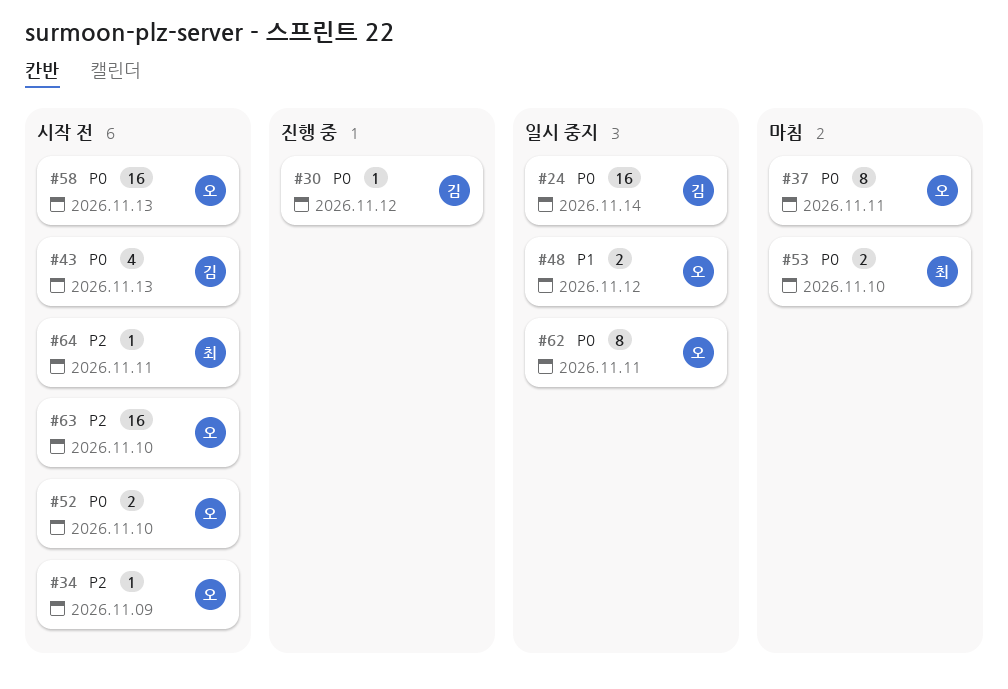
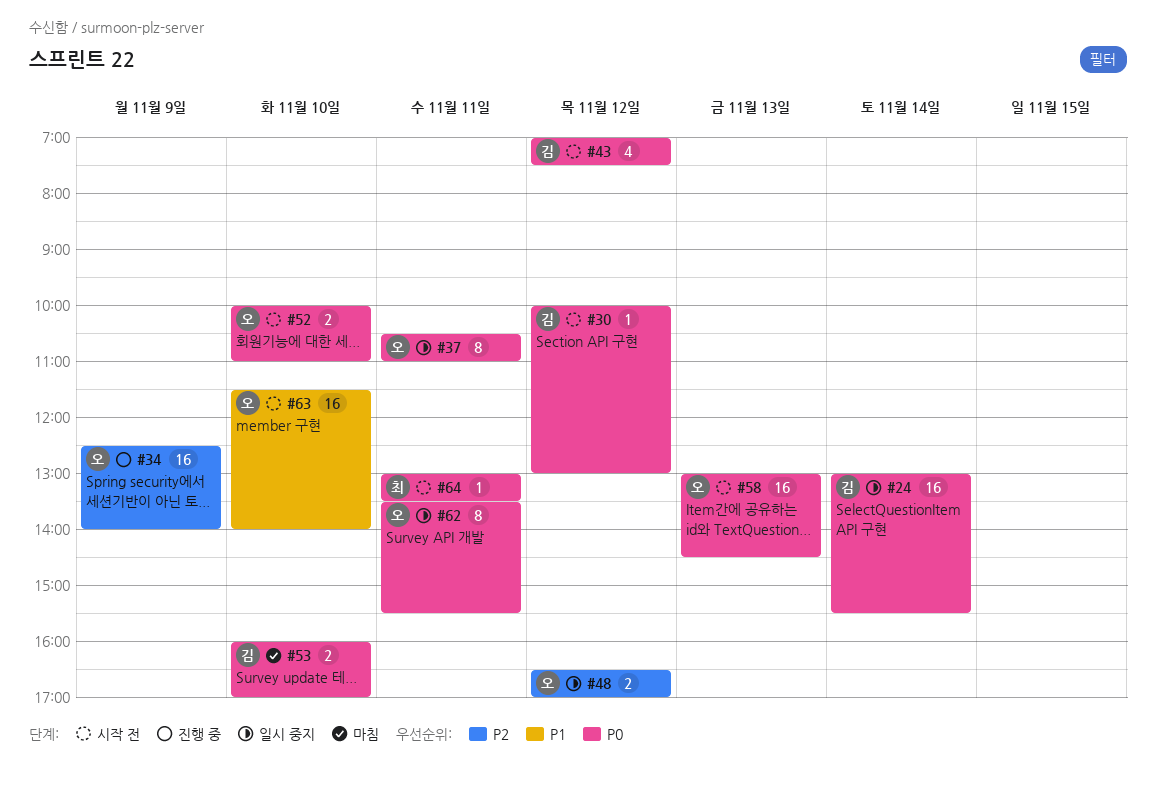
#30, status: 진행 중 -> 시작 전
#34, status: 시작 전 -> 진행 중
#34, estimate: 1 -> 16
#37, status: 마침 -> 일시 중지
#43, day: Nov 13 -> Nov 12
#48, priority: P1 -> P2
#53, owner: 최 -> 김
#63, priority: P2 -> P1
#64, priority: P2 -> P0

